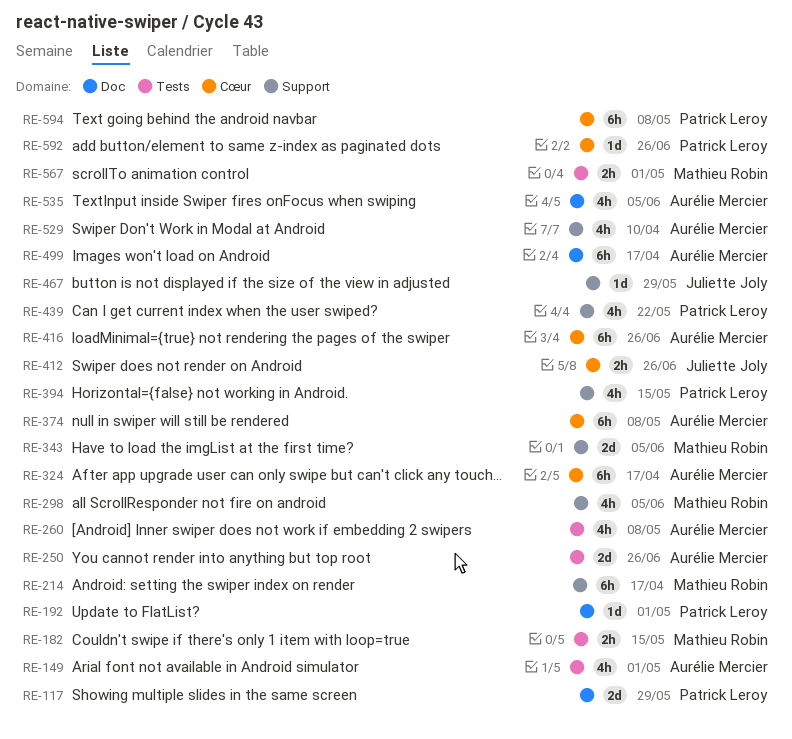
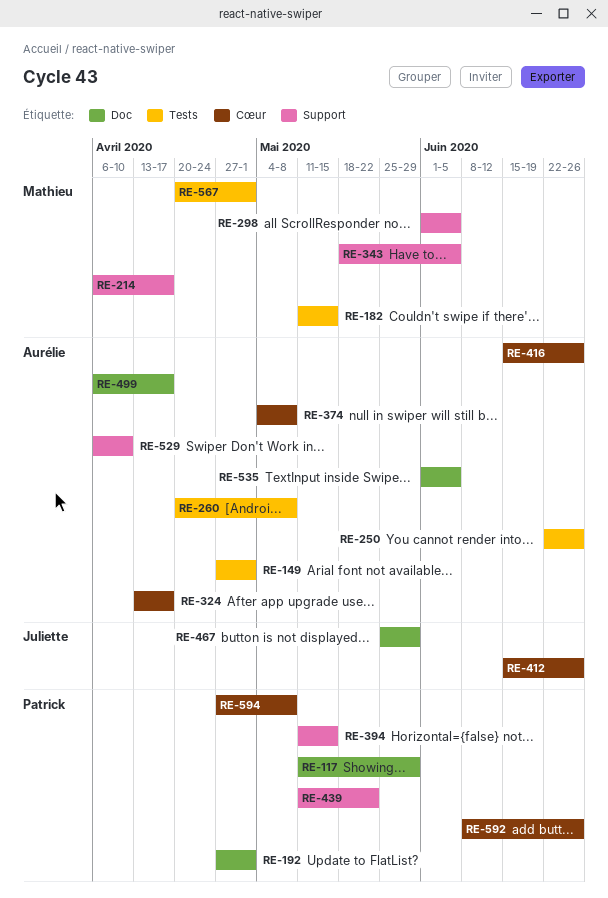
RE-467, label: Support -> Doc

